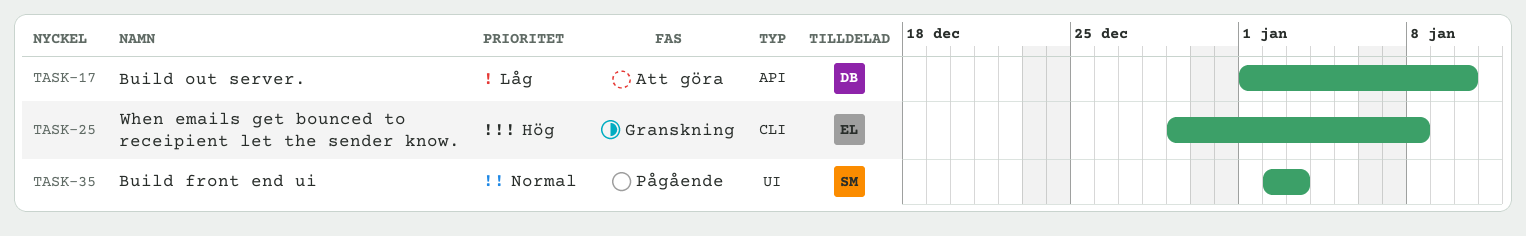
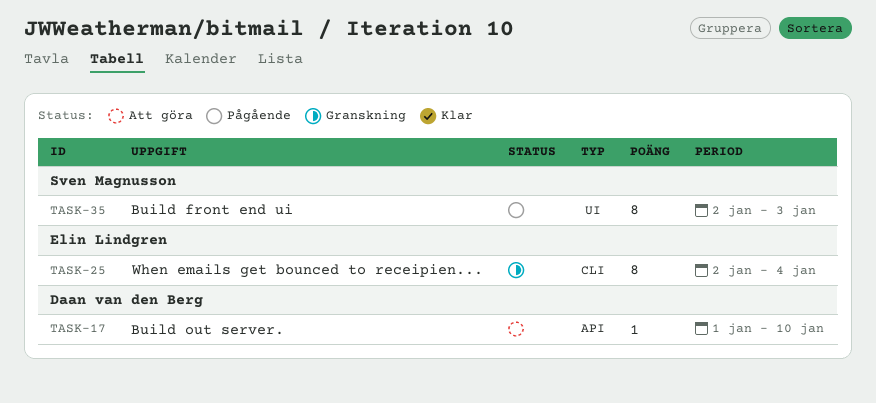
TASK-25, start: Dec 29 -> Jan 2
TASK-25, due: Jan 8 -> Jan 4

